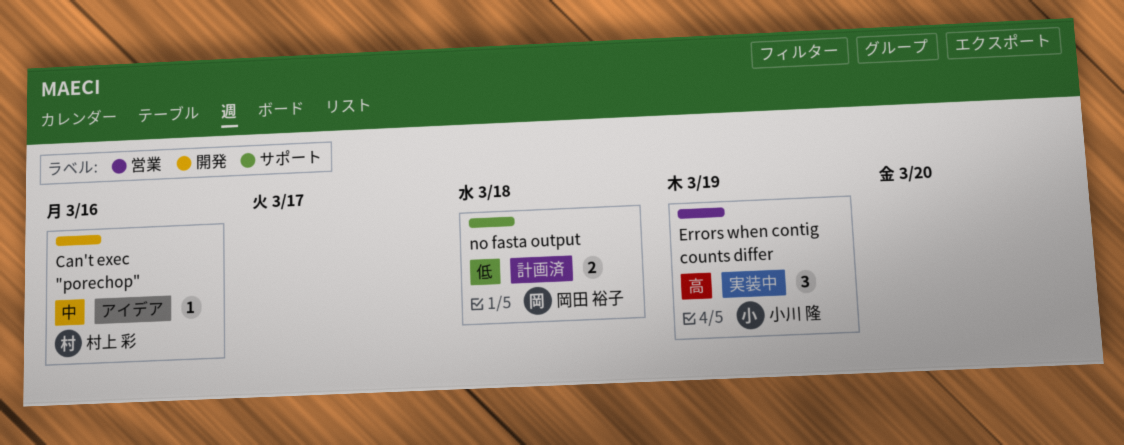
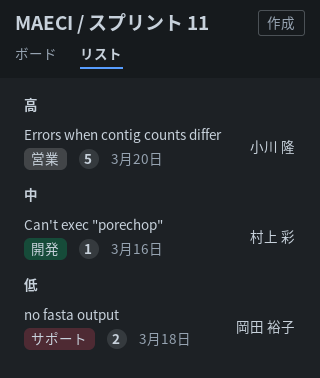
Errors when contig counts differ, estimate: 3 -> 5
Errors when contig counts differ, due: Mar 19 -> Mar 20

